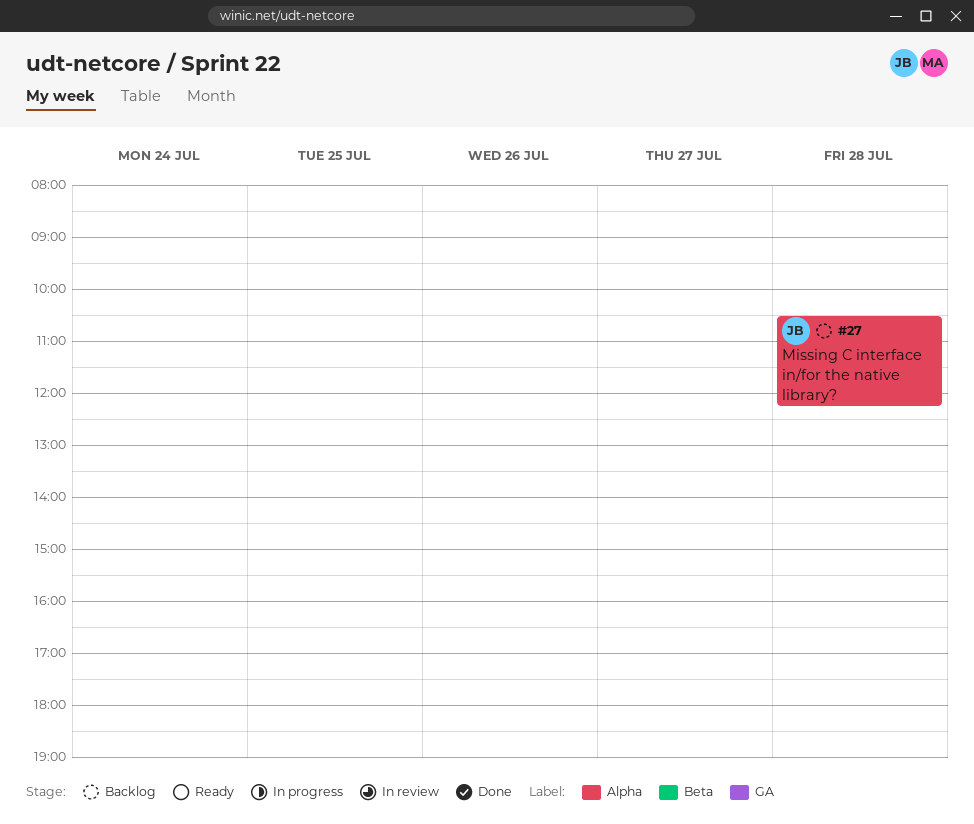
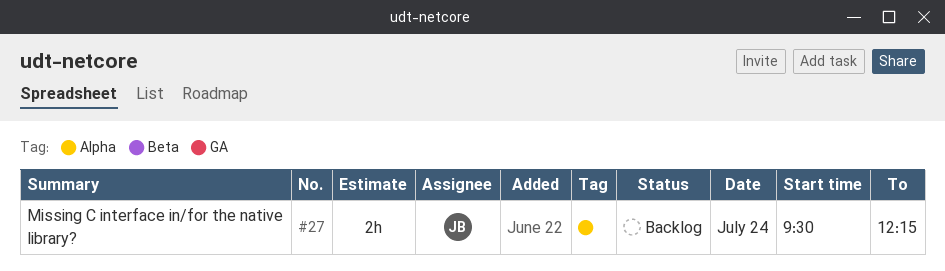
#27, day: Jul 28 -> Jul 24
#27, begins: 10:30 -> 09:30

